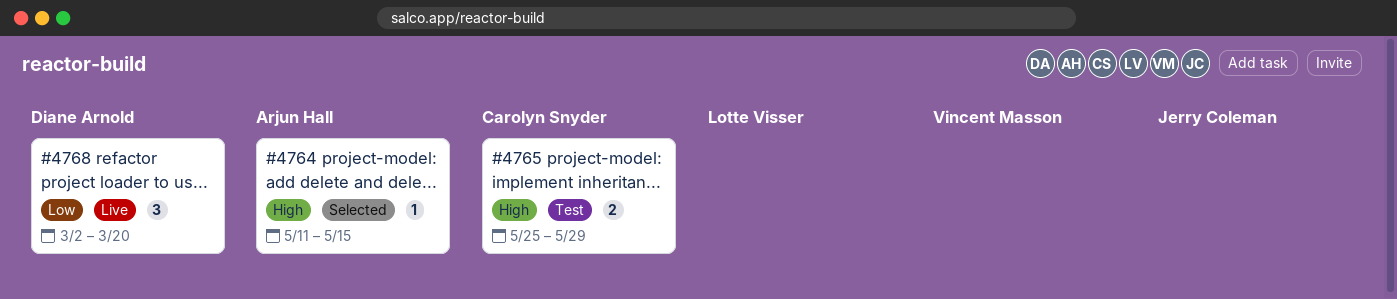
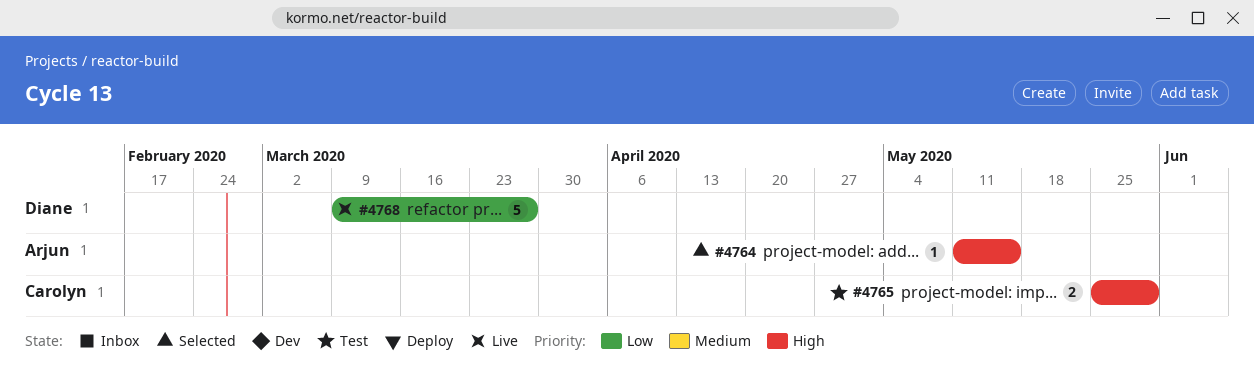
#4768, estimate: 3 -> 5
#4768, start: Mar 2 -> Mar 9
#4768, due: Mar 20 -> Mar 27

